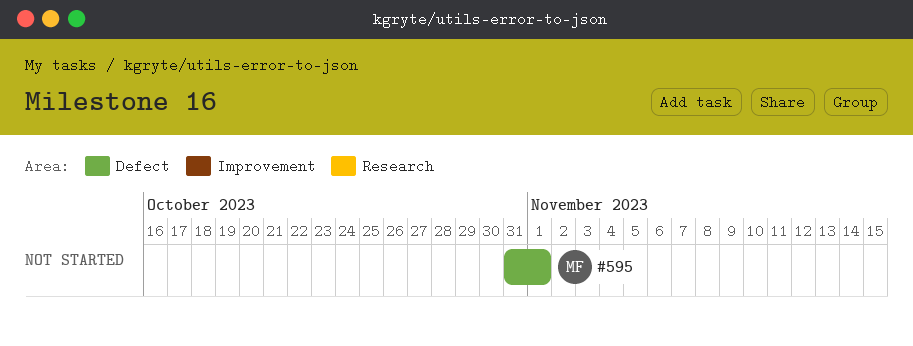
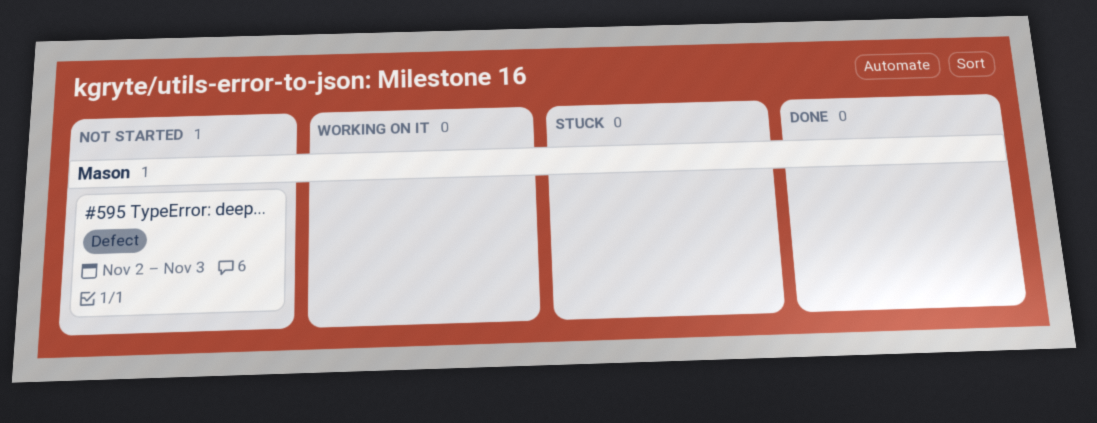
#595, start: Oct 31 -> Nov 2
#595, due: Nov 1 -> Nov 3

